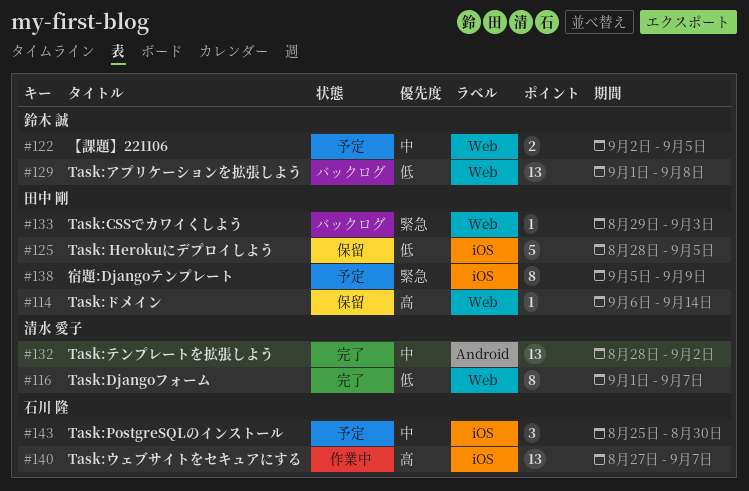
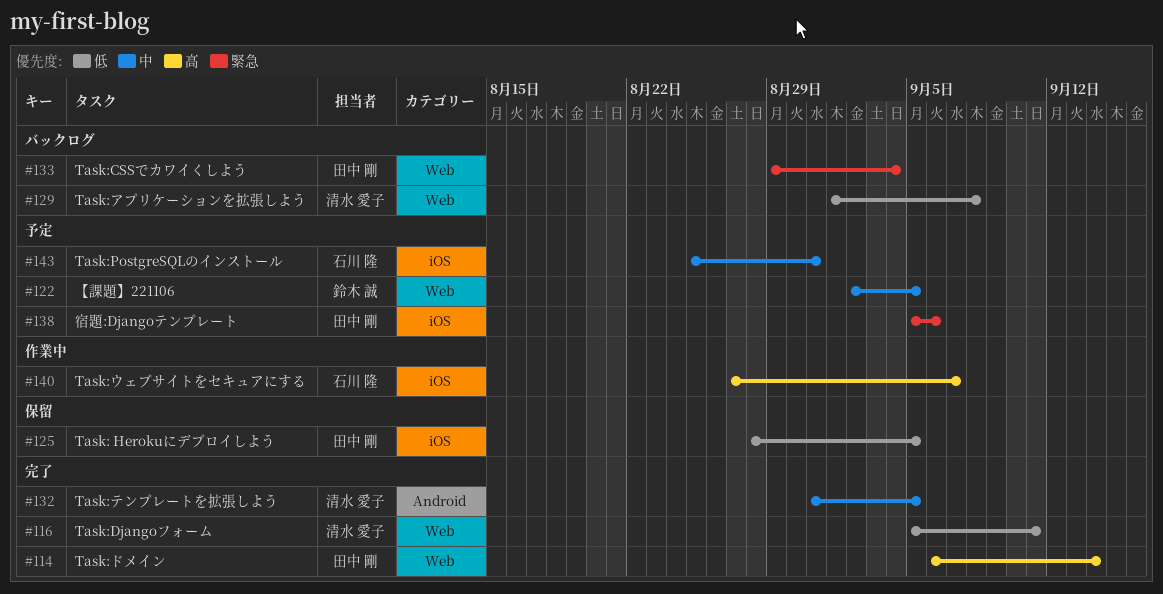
#114, status: 保留 -> 完了
#116, start: Sep 1 -> Sep 5
#116, due: Sep 7 -> Sep 11
#129, owner: 鈴木 誠 -> 清水 愛子
#132, start: Aug 28 -> Aug 31
#132, due: Sep 2 -> Sep 5
#133, due: Sep 3 -> Sep 4
#138, due: Sep 9 -> Sep 6
#143, due: Aug 30 -> Aug 31

